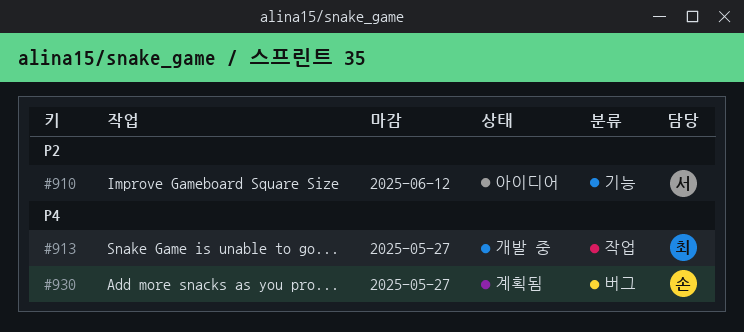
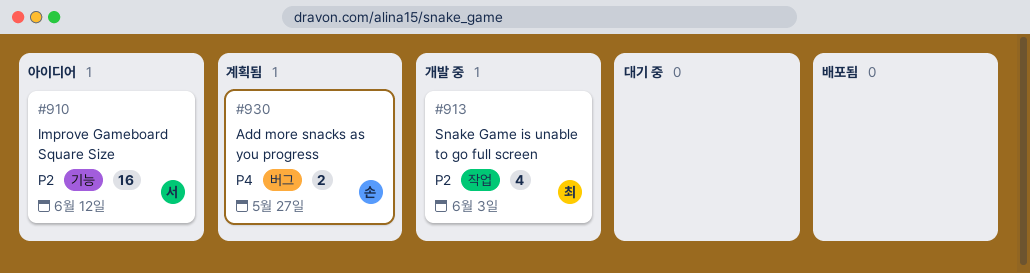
#913, priority: P4 -> P2
#913, due: May 27 -> Jun 3

